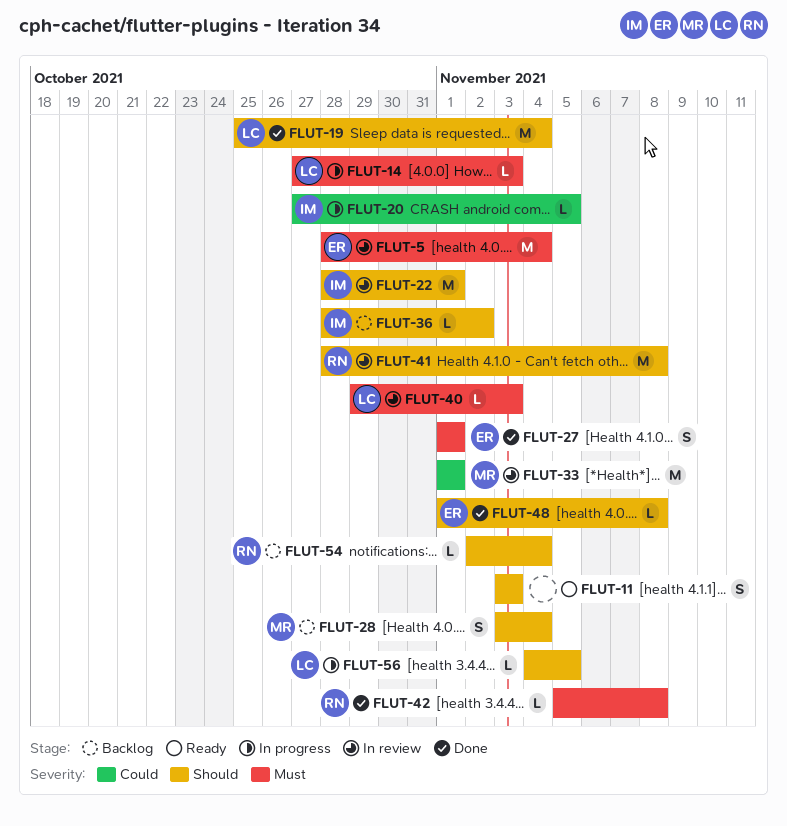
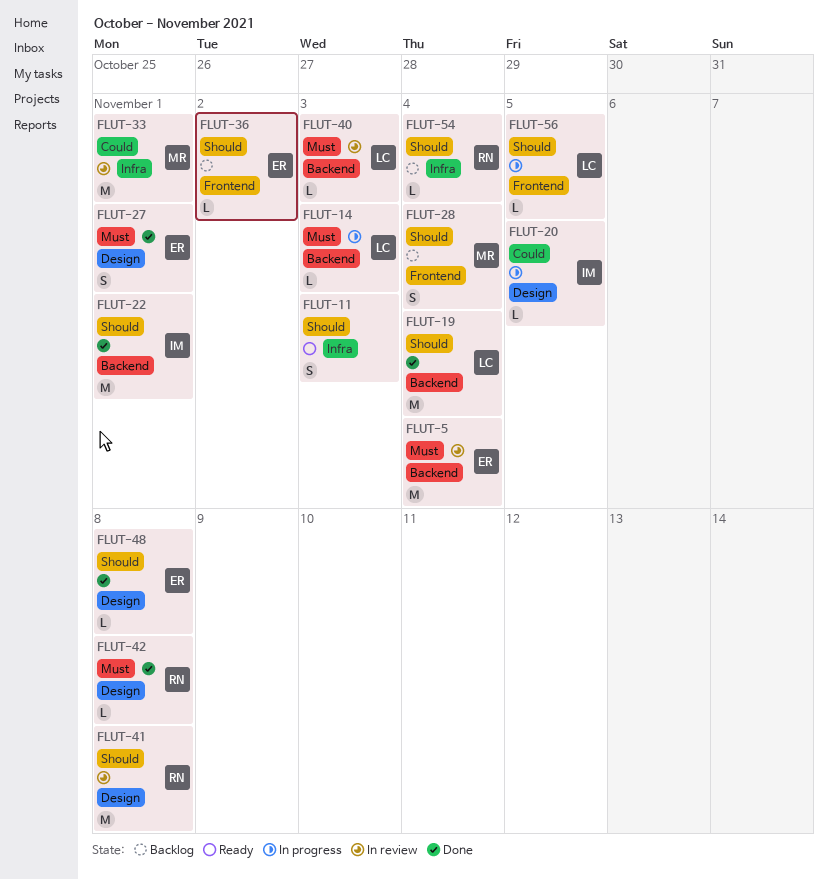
FLUT-22, status: In review -> Done
FLUT-36, owner: IM -> ER

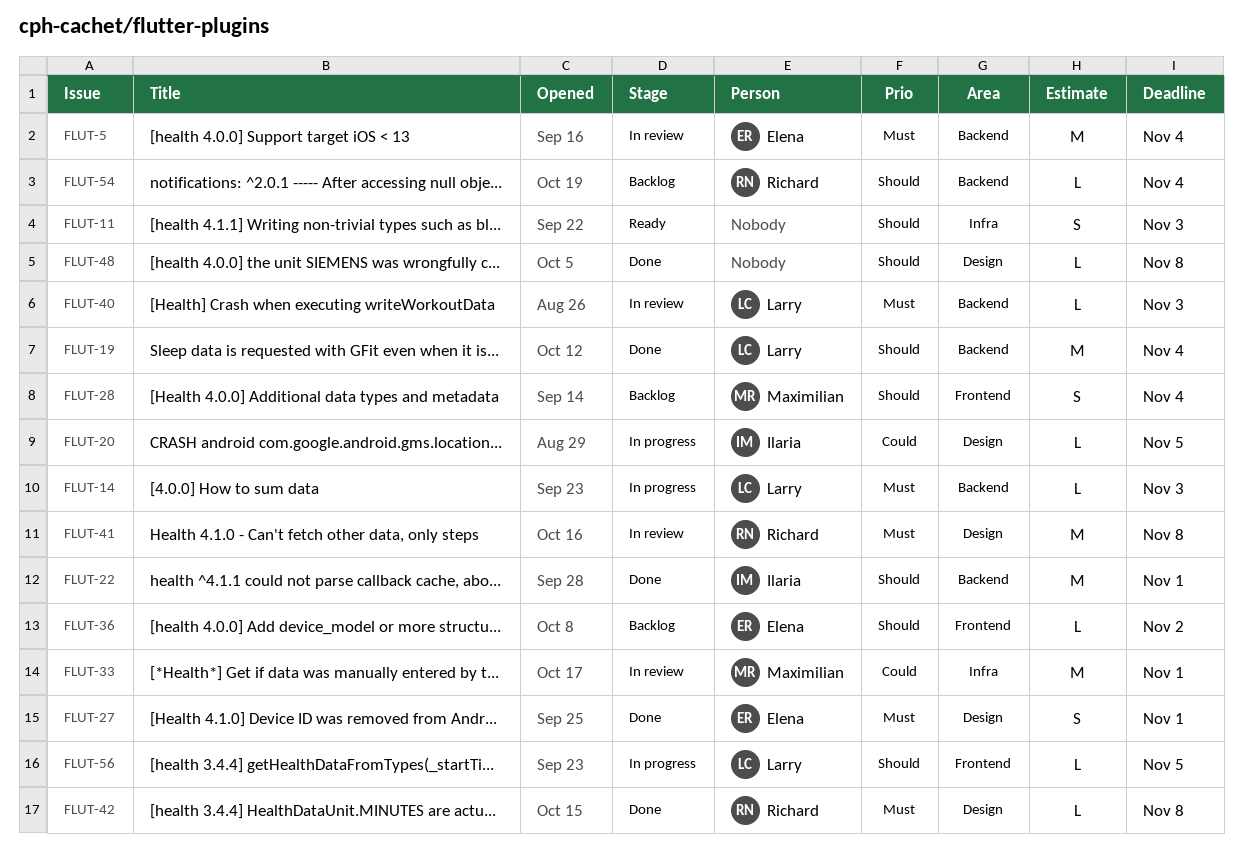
FLUT-41, priority: Should -> Must
FLUT-48, owner: Elena -> none
FLUT-54, label: Infra -> Backend

